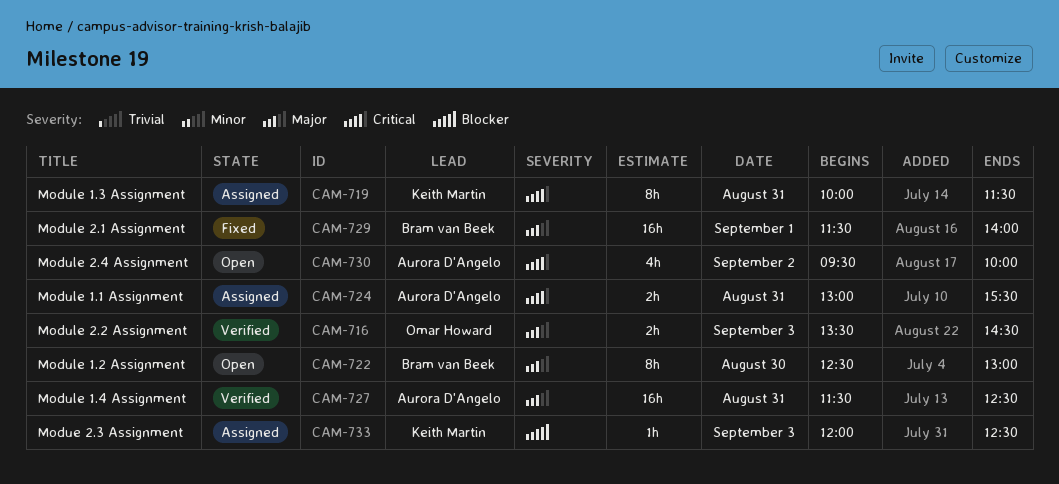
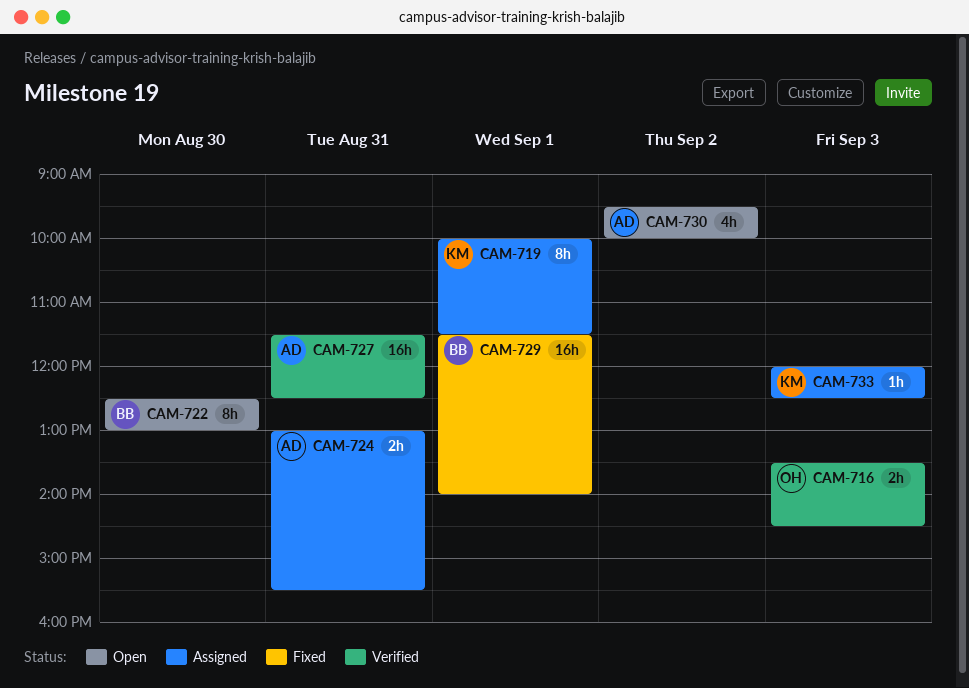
CAM-719, day: Aug 31 -> Sep 1

